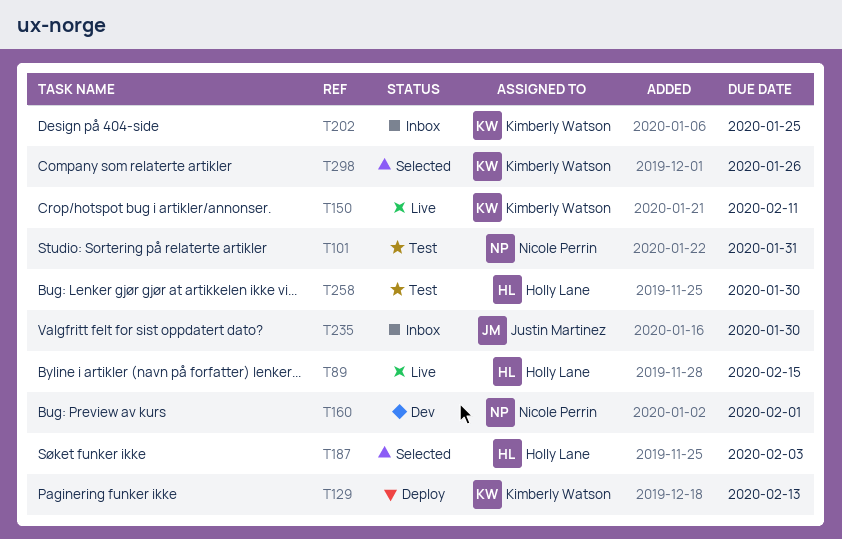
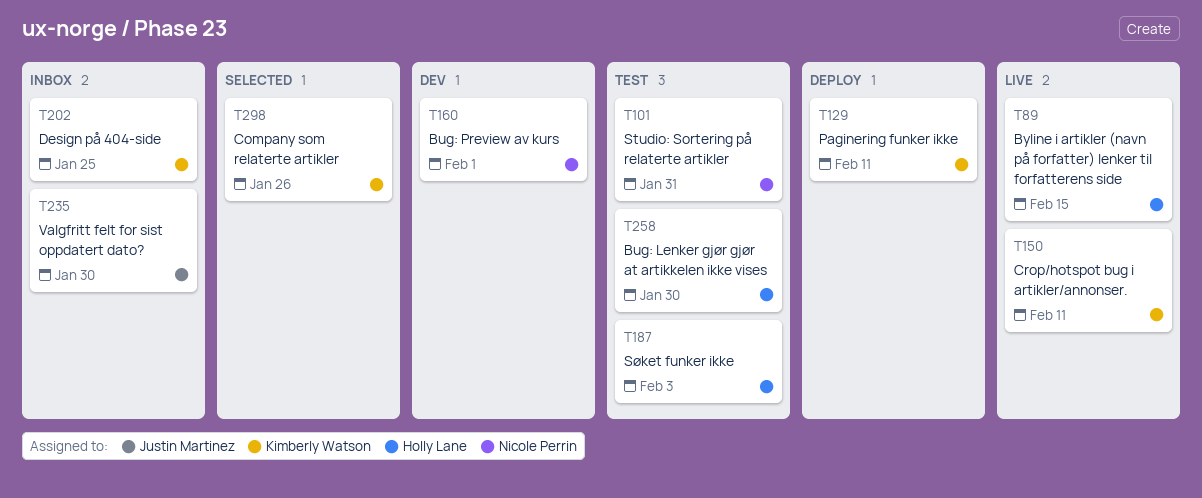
T129, due: Feb 13 -> Feb 11
T187, status: Selected -> Test

